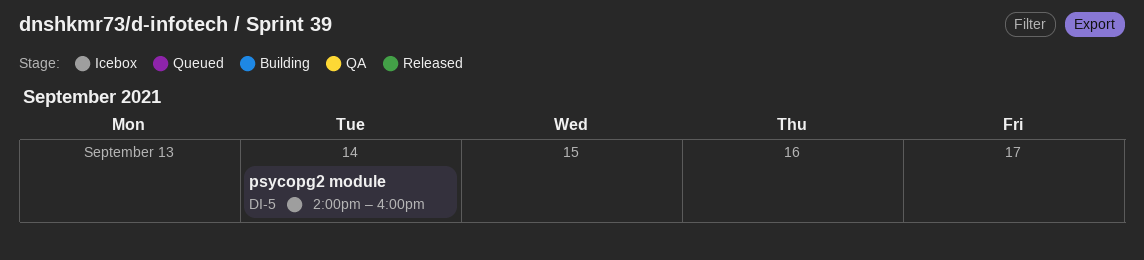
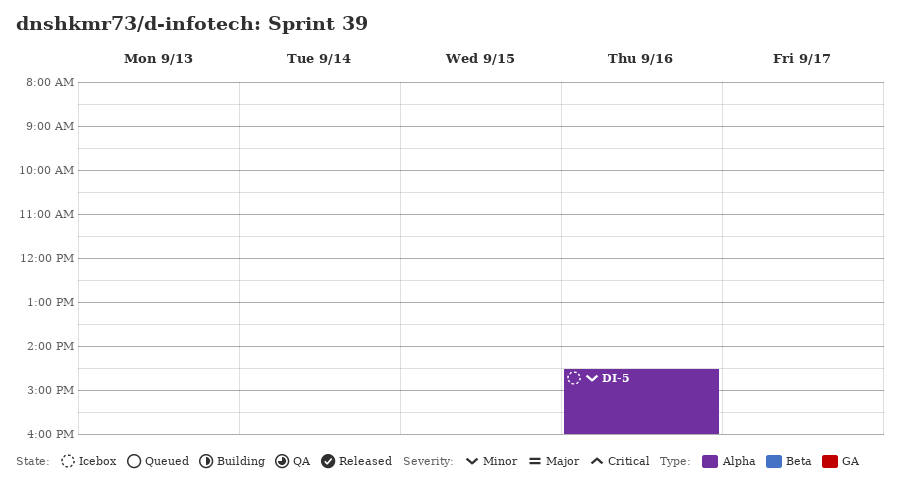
DI-5, day: Sep 14 -> Sep 16
DI-5, begins: 14:00 -> 14:30

